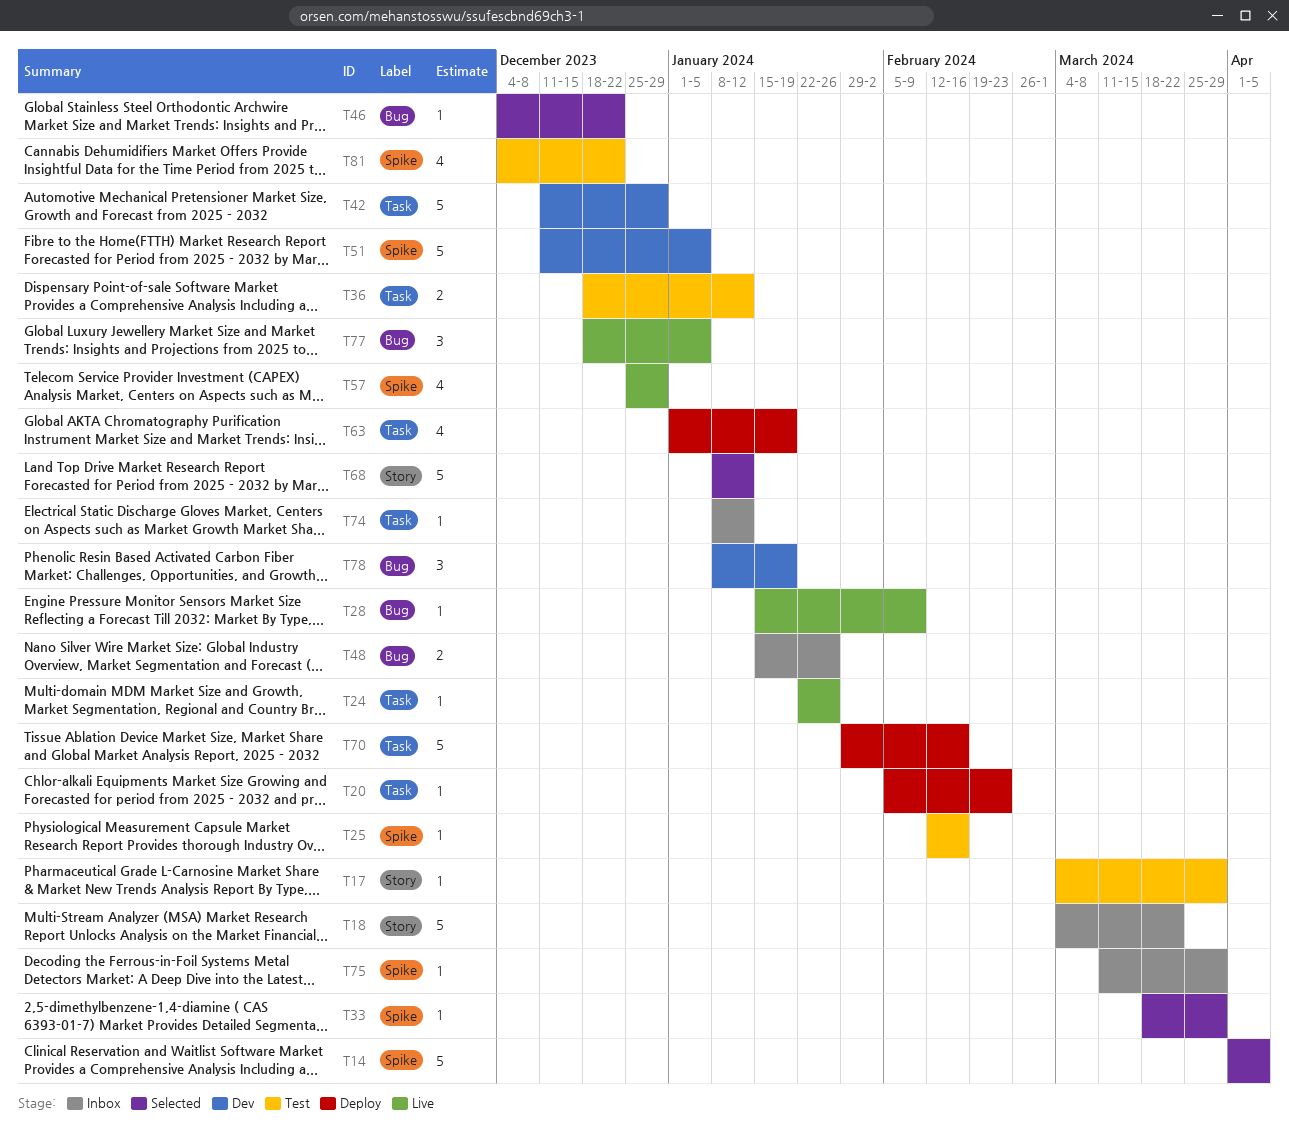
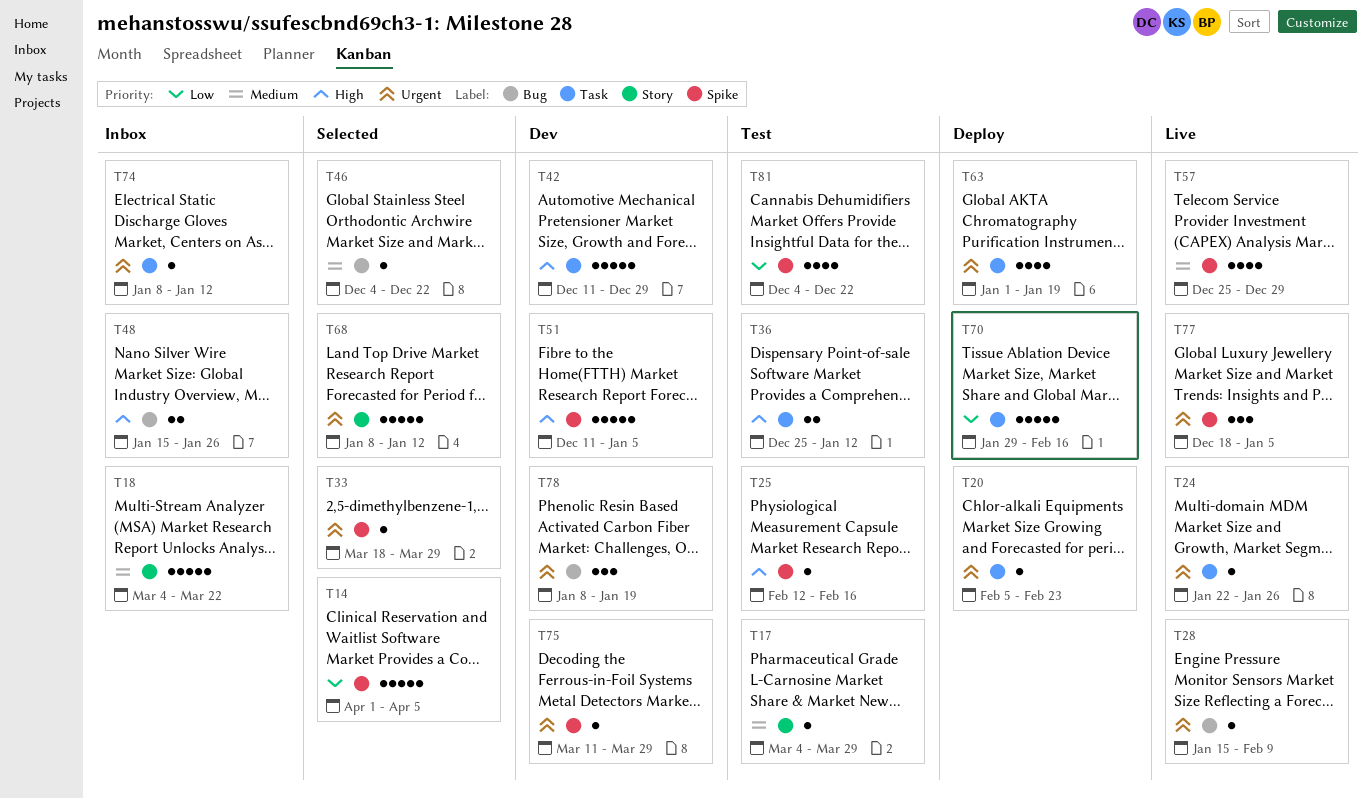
T36, start: Dec 18 -> Dec 25
T75, status: Inbox -> Dev
T77, label: Bug -> Spike

